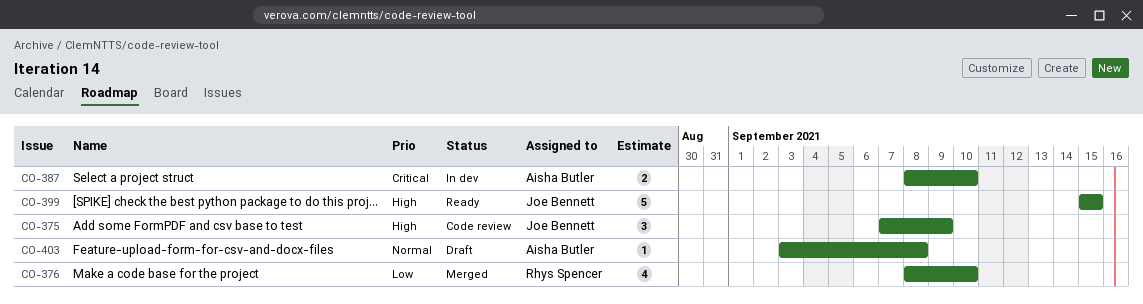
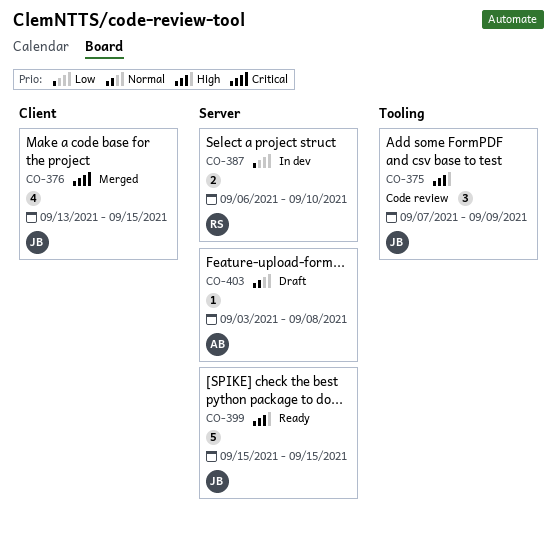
CO-376, owner: Rhys Spencer -> Joe Bennett
CO-376, priority: Low -> Critical
CO-376, start: Sep 8 -> Sep 13
CO-376, due: Sep 10 -> Sep 15
CO-387, owner: Aisha Butler -> Rhys Spencer
CO-387, priority: Critical -> Low
CO-387, start: Sep 8 -> Sep 6

